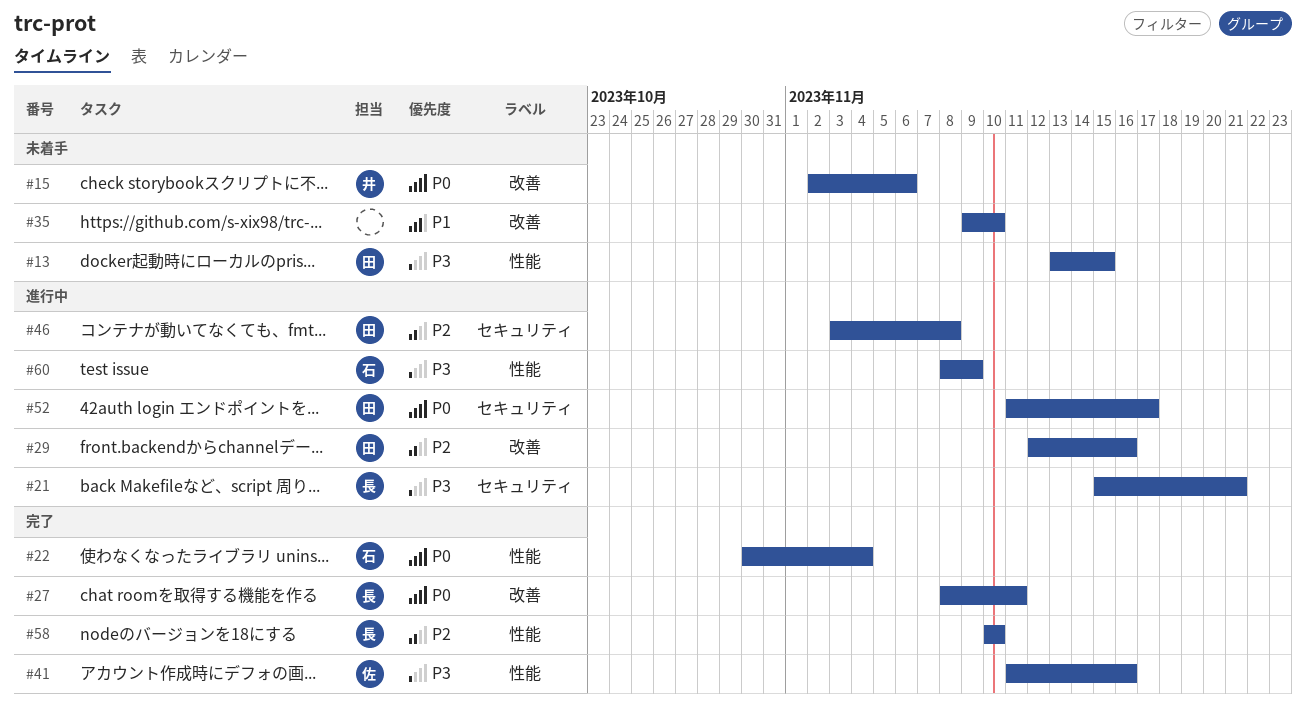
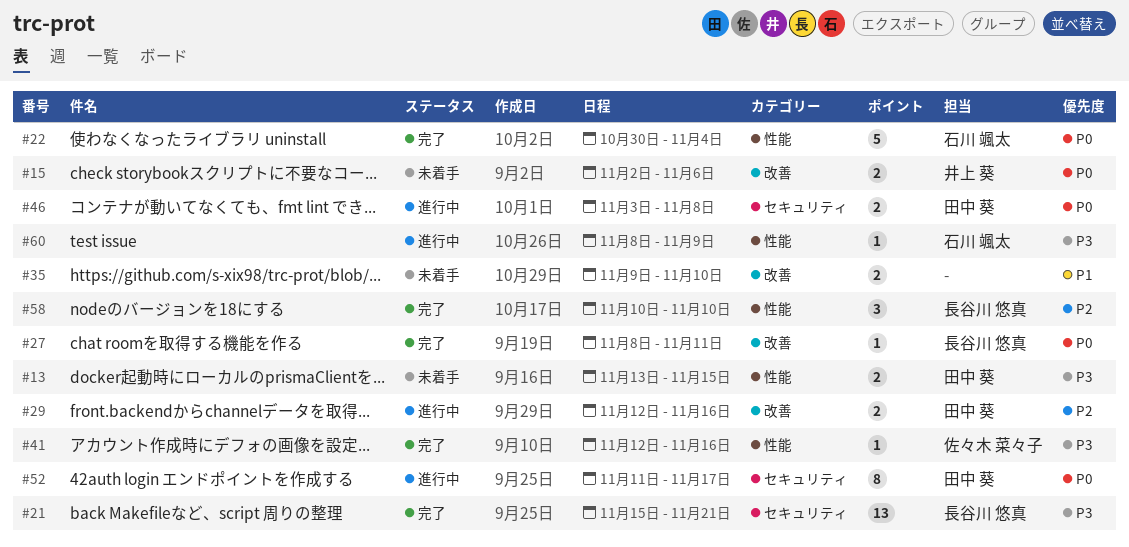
#21, status: 進行中 -> 完了
#41, start: Nov 11 -> Nov 12
#46, priority: P2 -> P0

